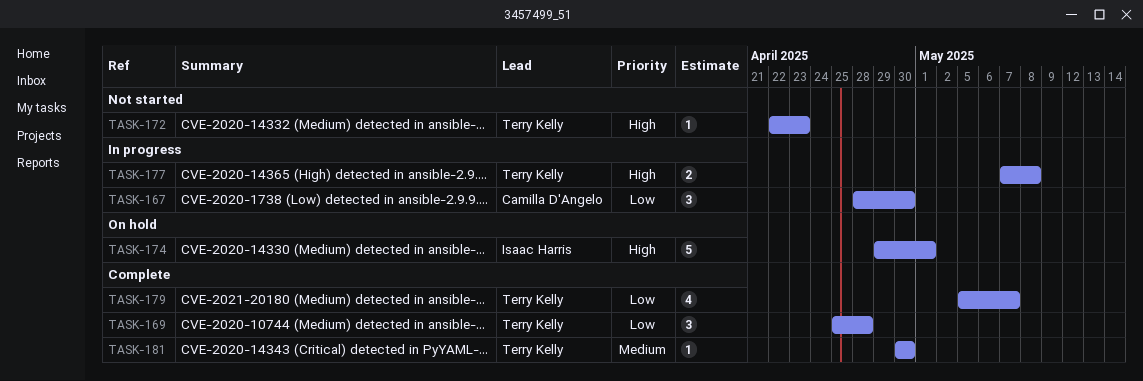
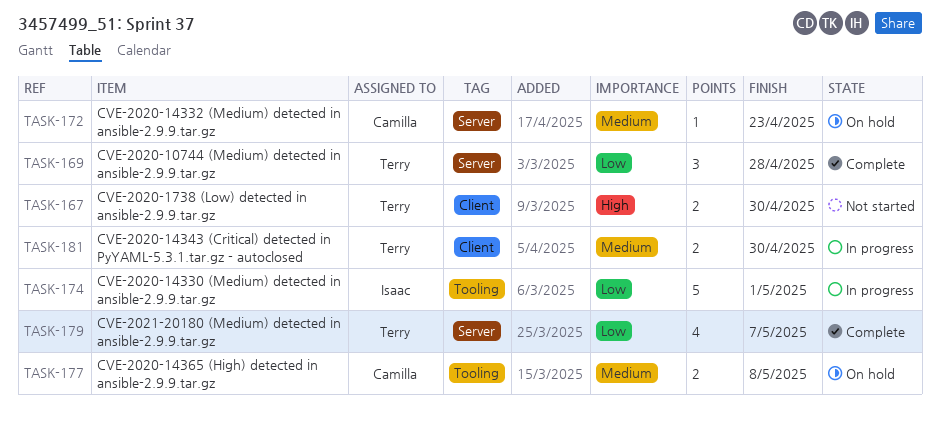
TASK-167, status: In progress -> Not started
TASK-167, owner: Camilla D'Angelo -> Terry Kelly
TASK-167, priority: Low -> High
TASK-167, estimate: 3 -> 2
TASK-172, status: Not started -> On hold
TASK-172, owner: Terry Kelly -> Camilla D'Angelo
TASK-172, priority: High -> Medium
TASK-174, status: On hold -> In progress
TASK-174, priority: High -> Low
TASK-177, status: In progress -> On hold
TASK-177, owner: Terry Kelly -> Camilla D'Angelo
TASK-177, priority: High -> Medium
TASK-181, status: Complete -> In progress
TASK-181, estimate: 1 -> 2

